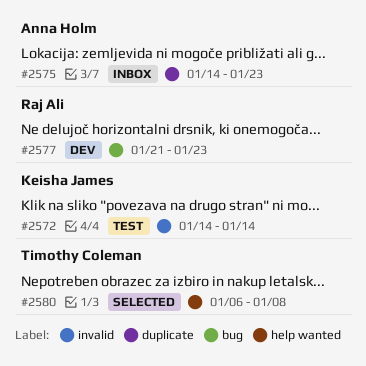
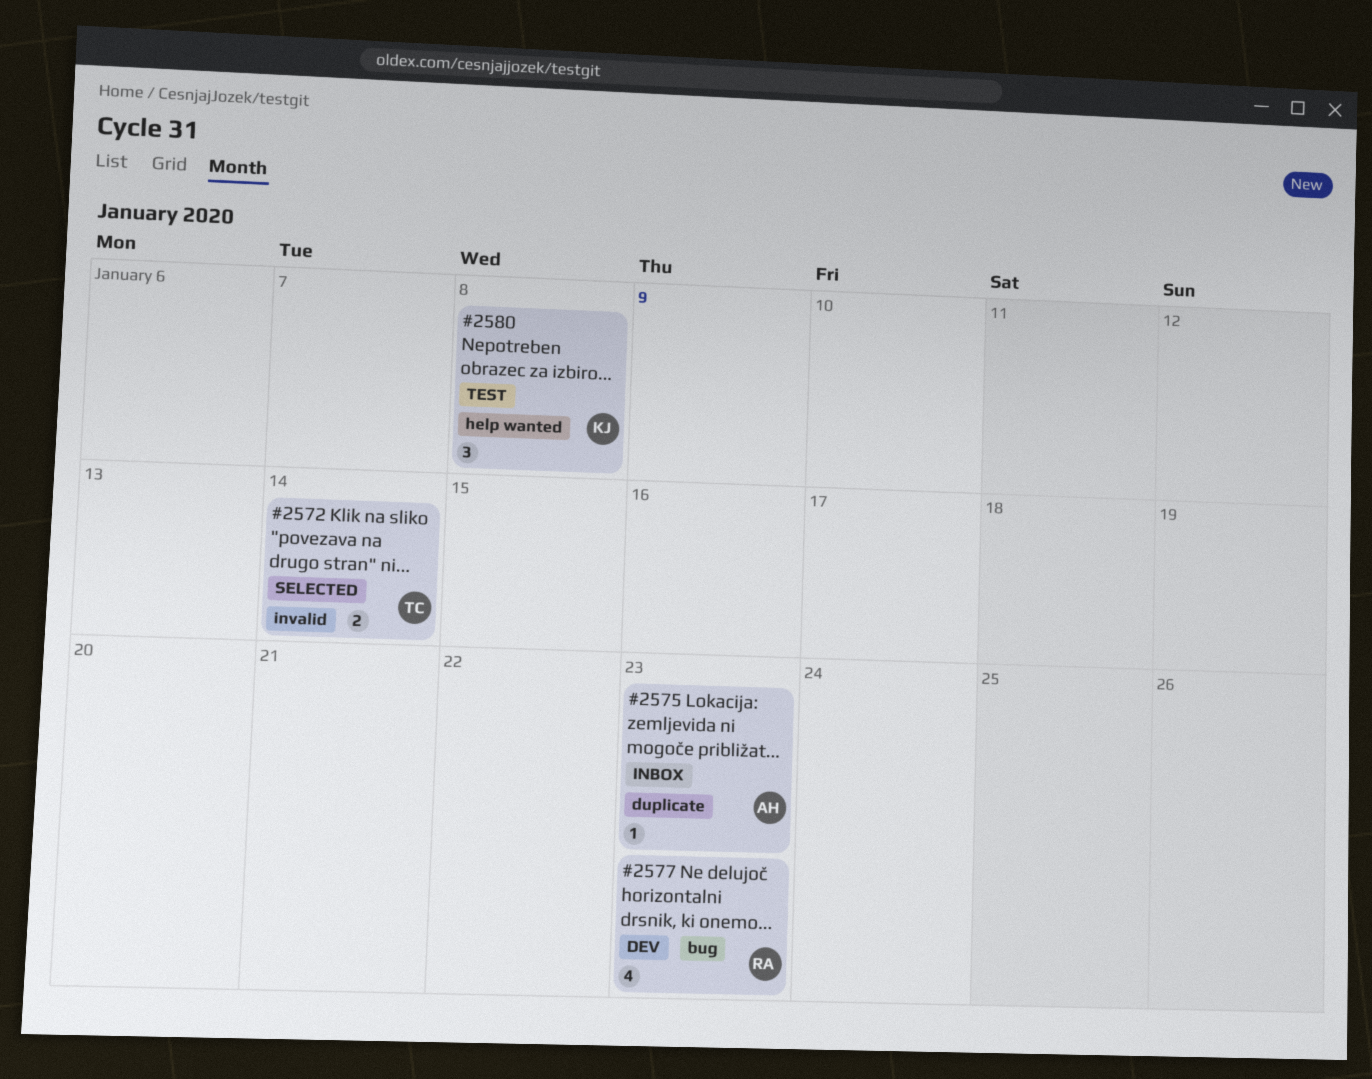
#2572, status: Test -> Selected
#2572, owner: Keisha James -> Timothy Coleman
#2580, status: Selected -> Test
#2580, owner: Timothy Coleman -> Keisha James

